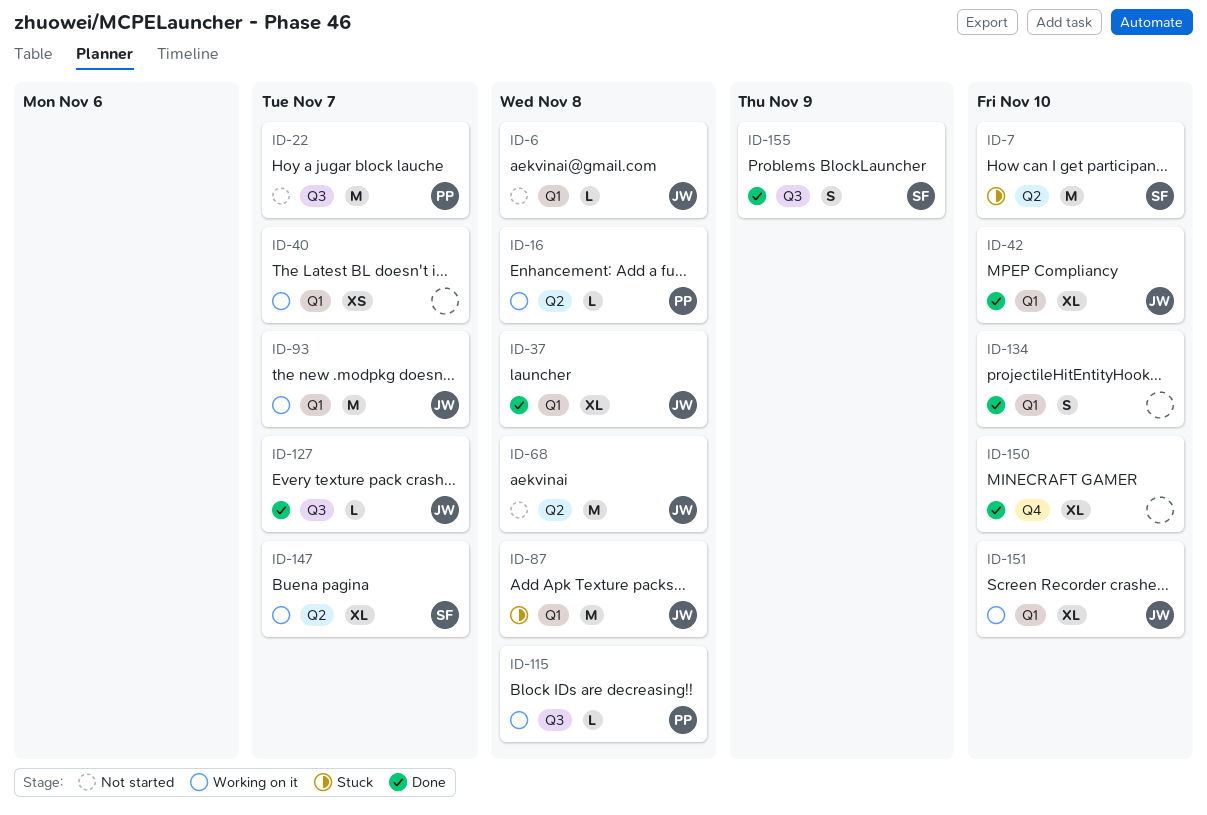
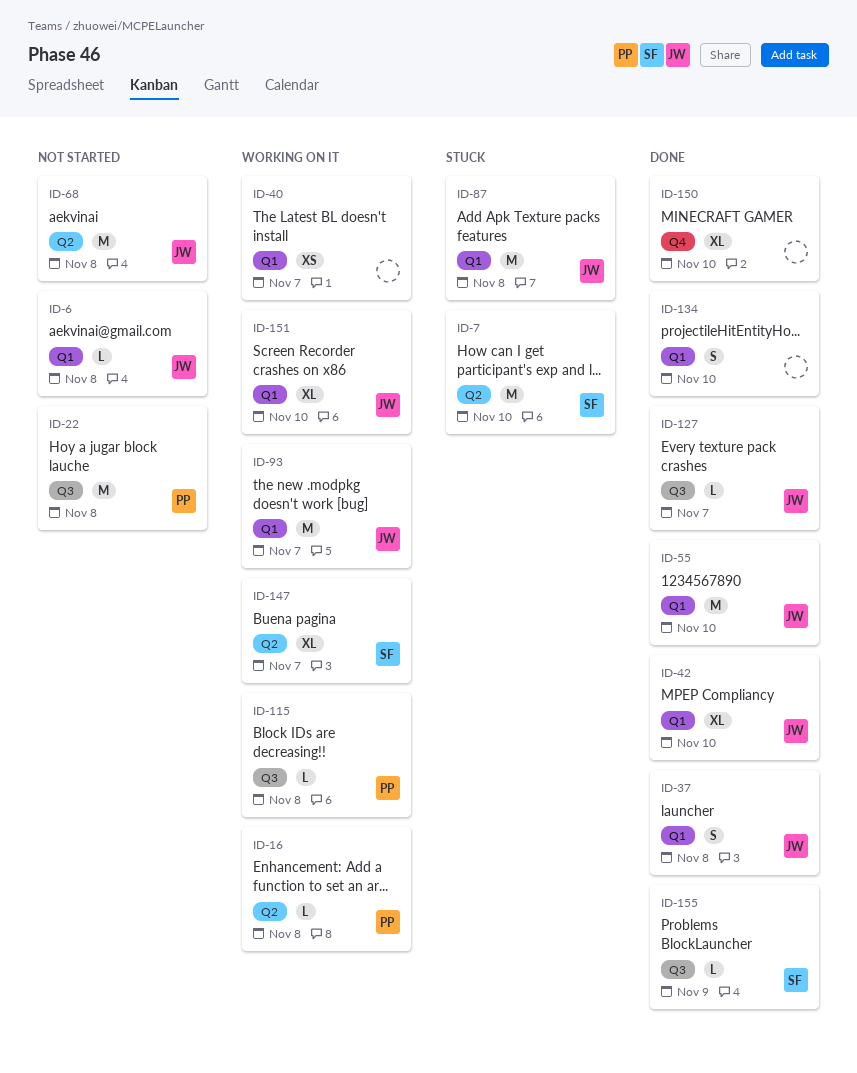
ID-22, due: Nov 7 -> Nov 8
ID-37, estimate: XL -> S
ID-55: none -> present
ID-155, estimate: S -> L

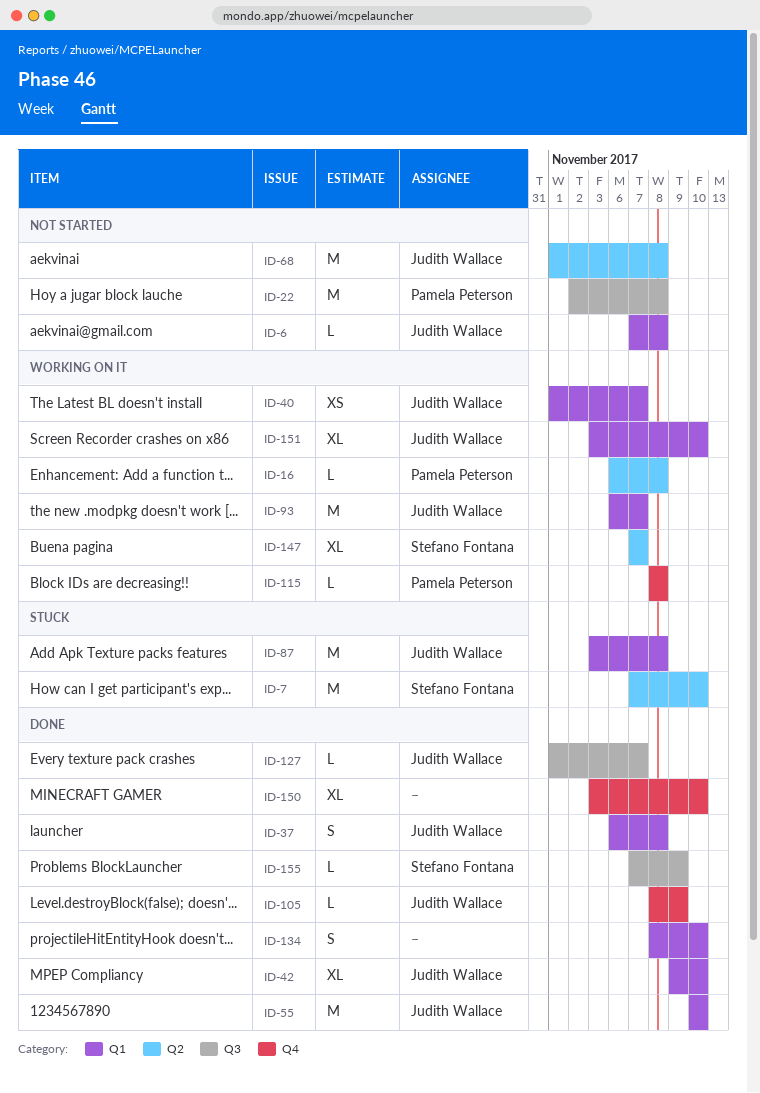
ID-40, owner: none -> Judith Wallace
ID-105: none -> present
ID-115, label: Q3 -> Q4

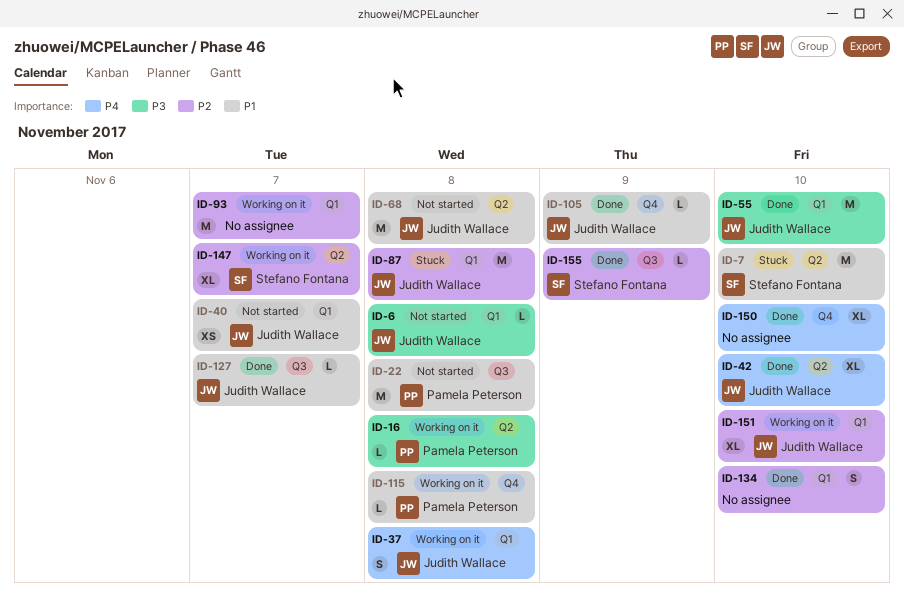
ID-37, status: Done -> Working on it
ID-40, status: Working on it -> Not started
ID-42, label: Q1 -> Q2
ID-93, owner: Judith Wallace -> none

